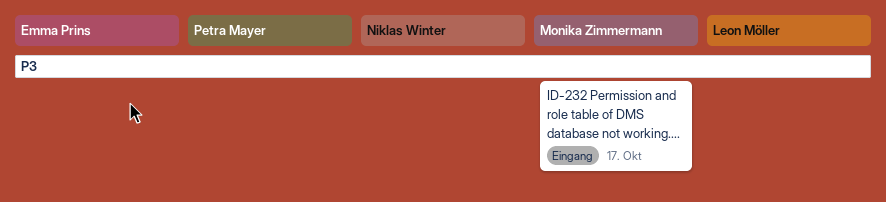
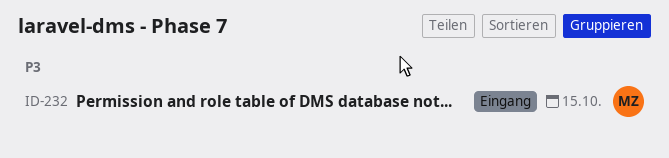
ID-232, due: Oct 17 -> Oct 15

